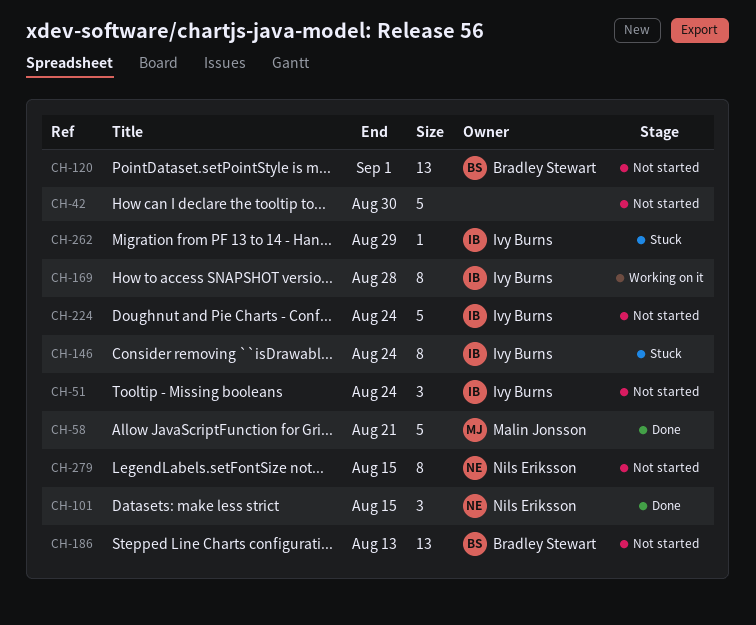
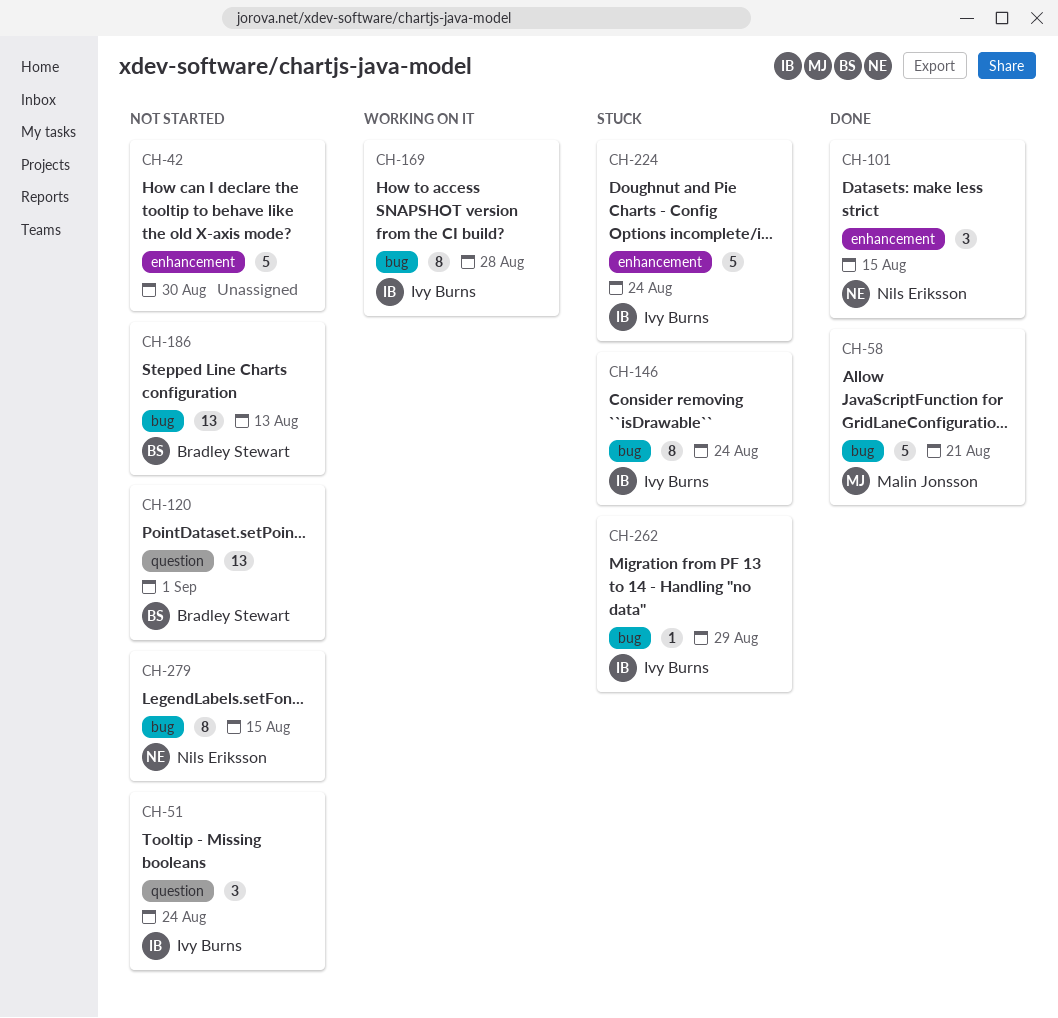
CH-224, status: Not started -> Stuck

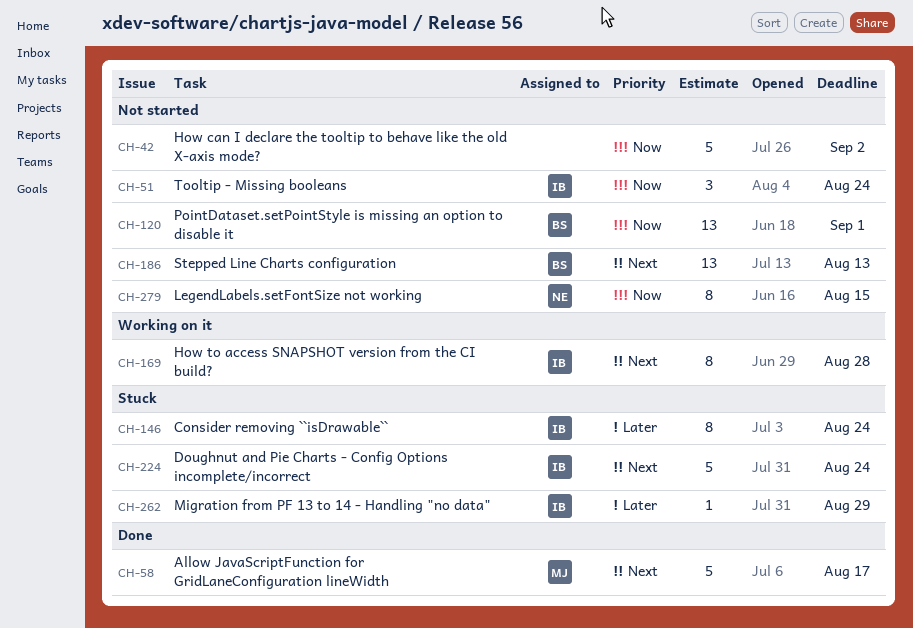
CH-42, due: Aug 30 -> Sep 2
CH-58, due: Aug 21 -> Aug 17
CH-101: present -> none

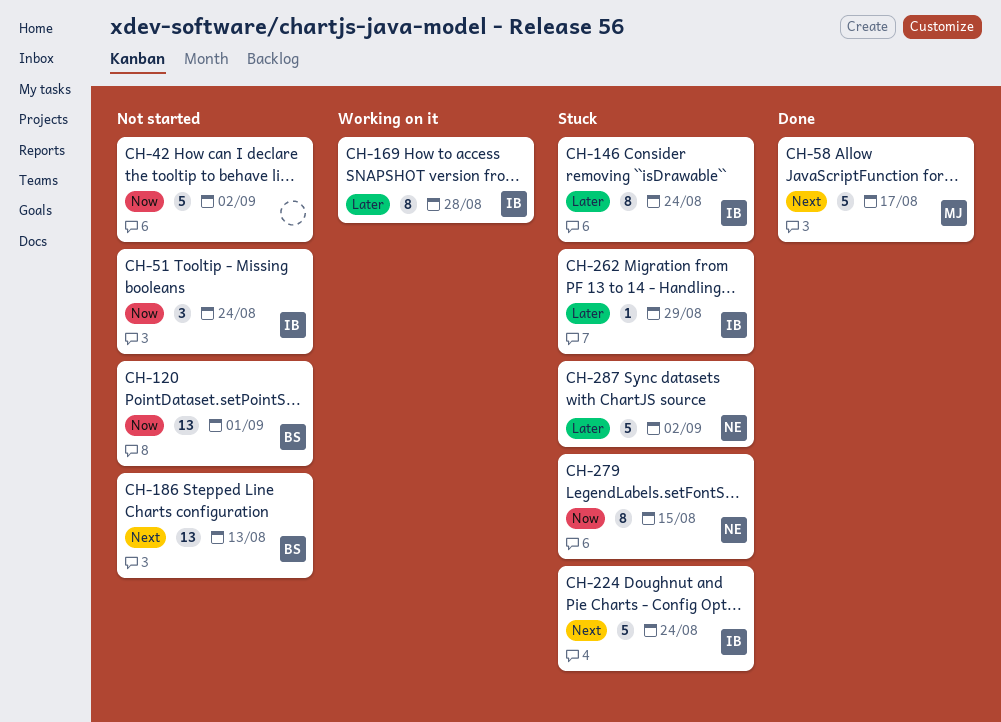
CH-169, priority: Next -> Later
CH-279, status: Not started -> Stuck
CH-287: none -> present

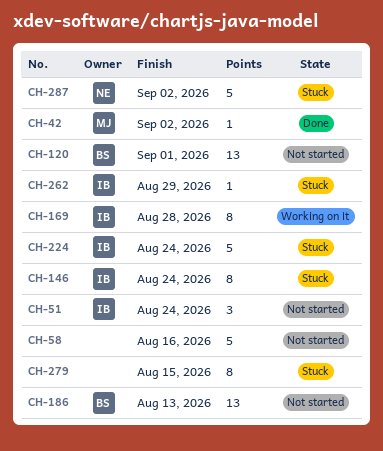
CH-42, status: Not started -> Done
CH-42, owner: none -> MJ
CH-42, estimate: 5 -> 1
CH-58, status: Done -> Not started
CH-58, owner: MJ -> none
CH-58, due: Aug 17 -> Aug 16
CH-279, owner: NE -> none

